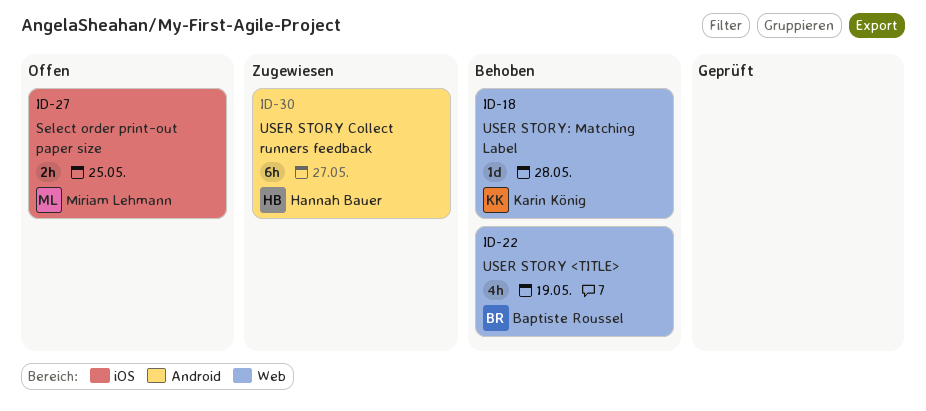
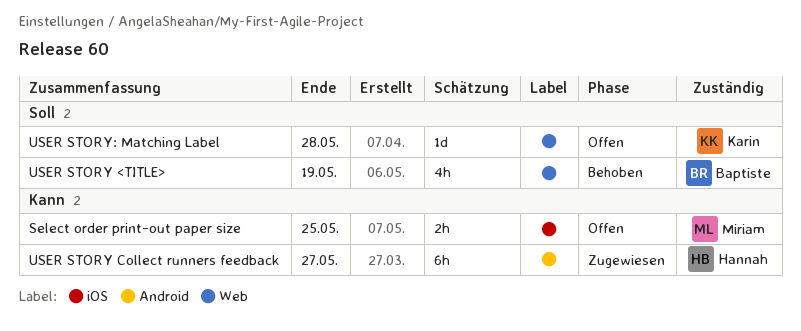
USER STORY: Matching Label, status: Behoben -> Offen

